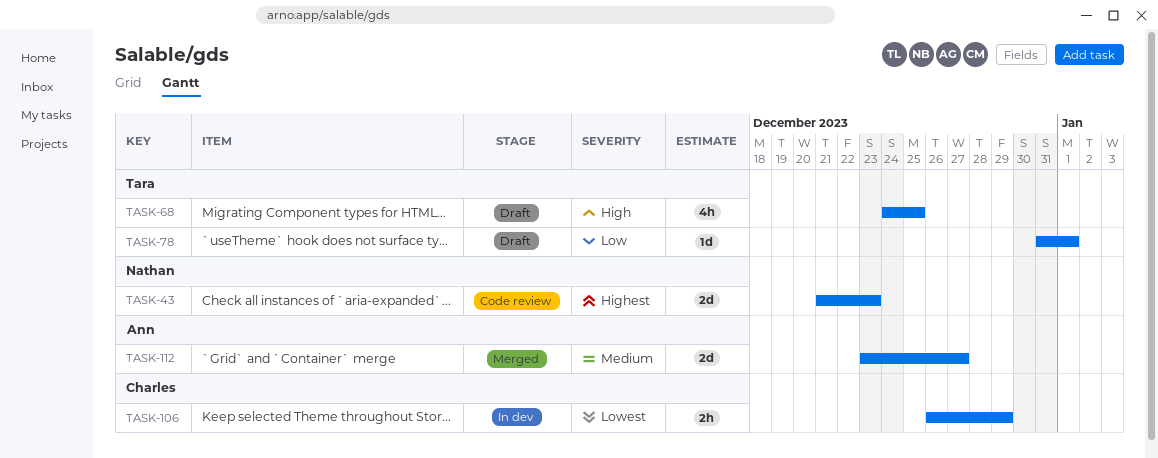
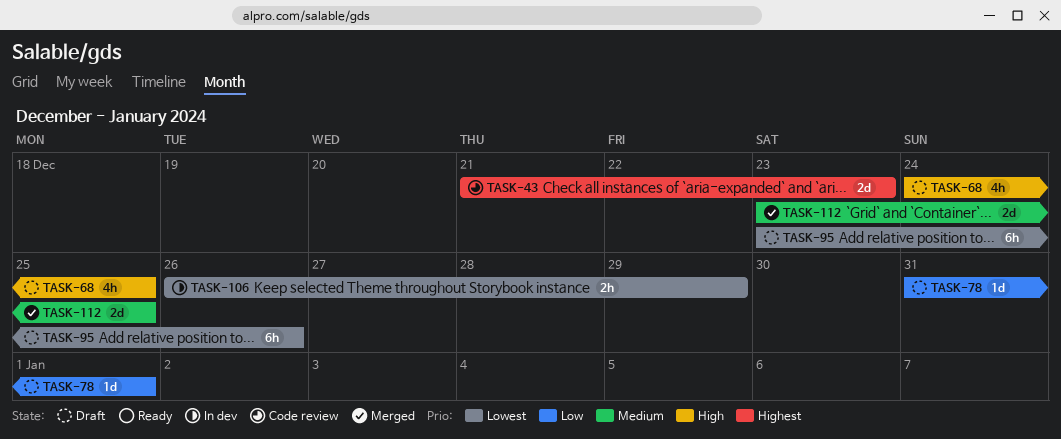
TASK-95: none -> present
TASK-112, due: Dec 27 -> Dec 25

